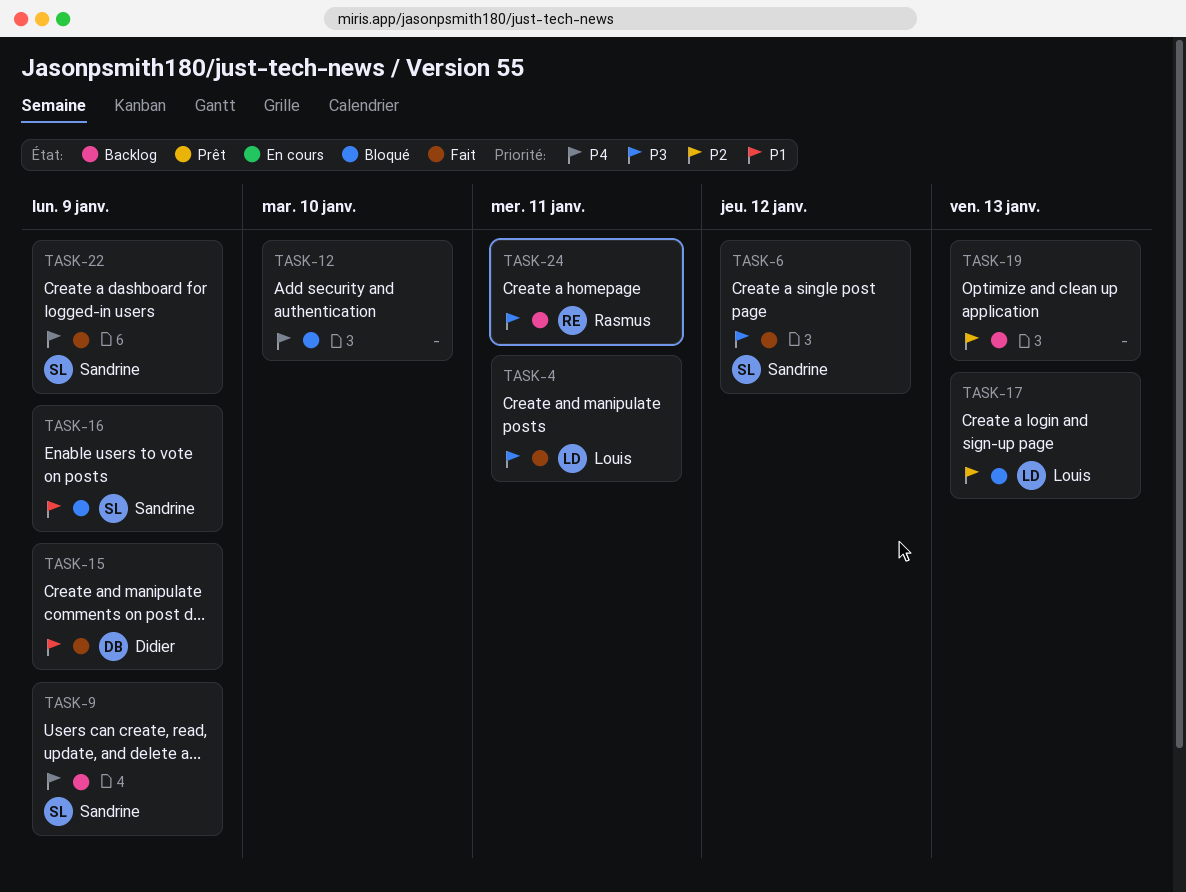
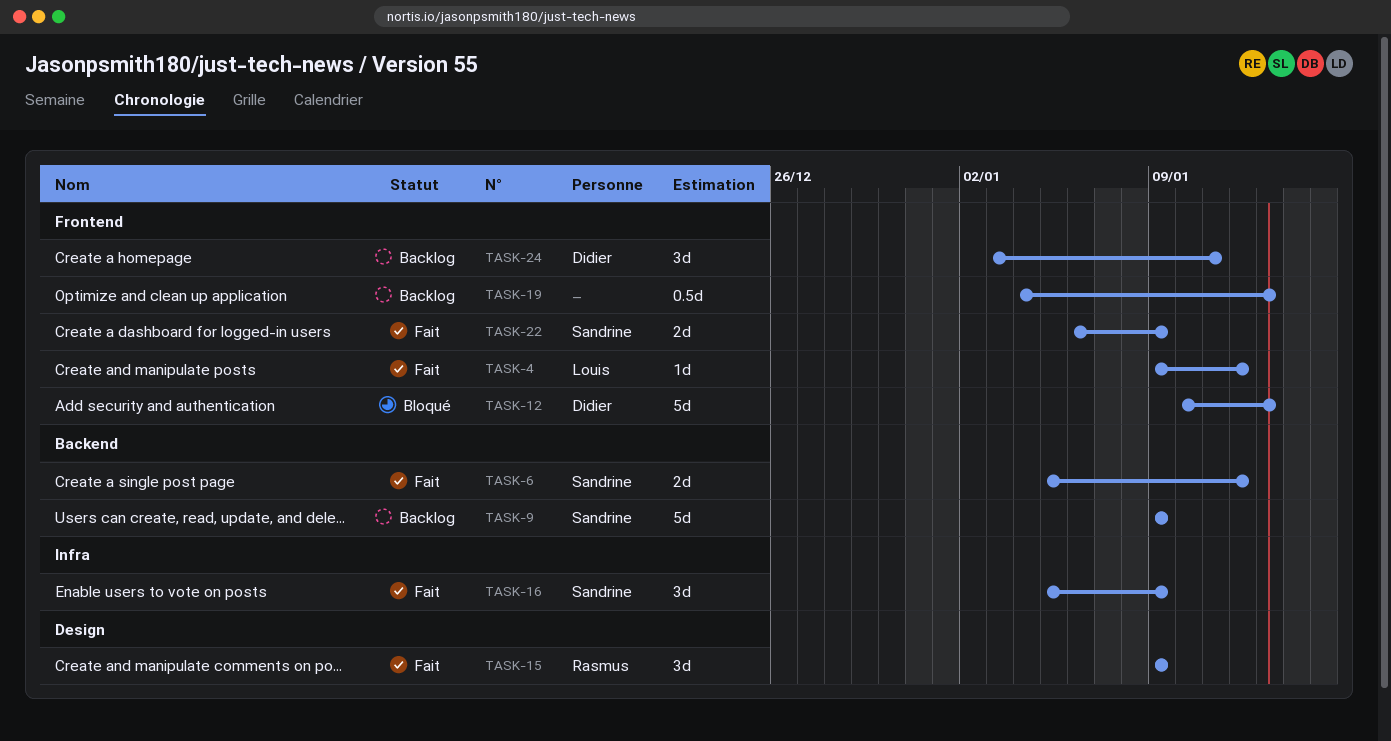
TASK-4, due: Jan 11 -> Jan 12
TASK-12, owner: none -> Didier
TASK-12, due: Jan 10 -> Jan 13
TASK-15, owner: Didier -> Rasmus
TASK-16, status: Bloqué -> Fait
TASK-17: present -> none
TASK-24, owner: Rasmus -> Didier

